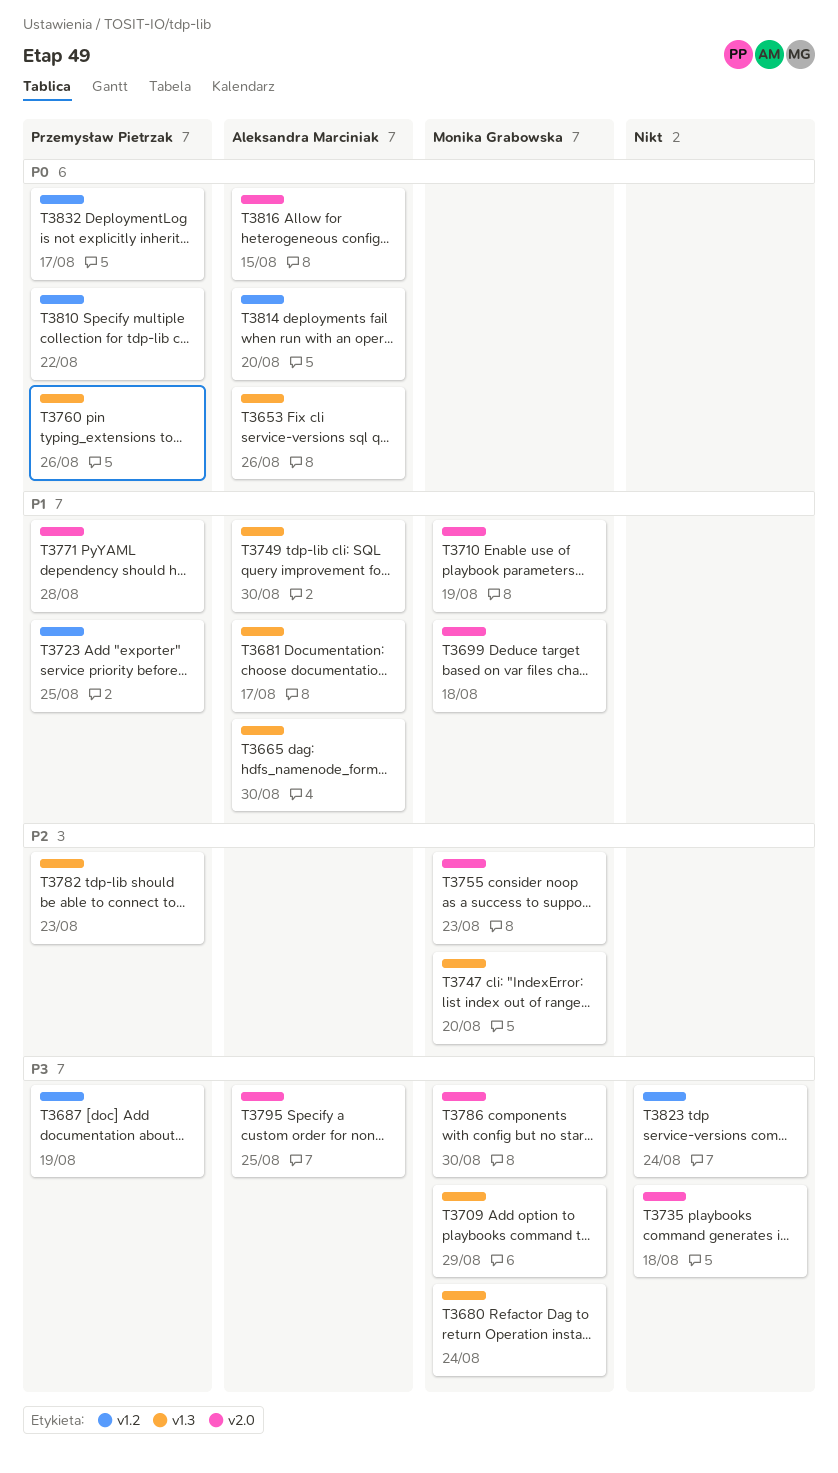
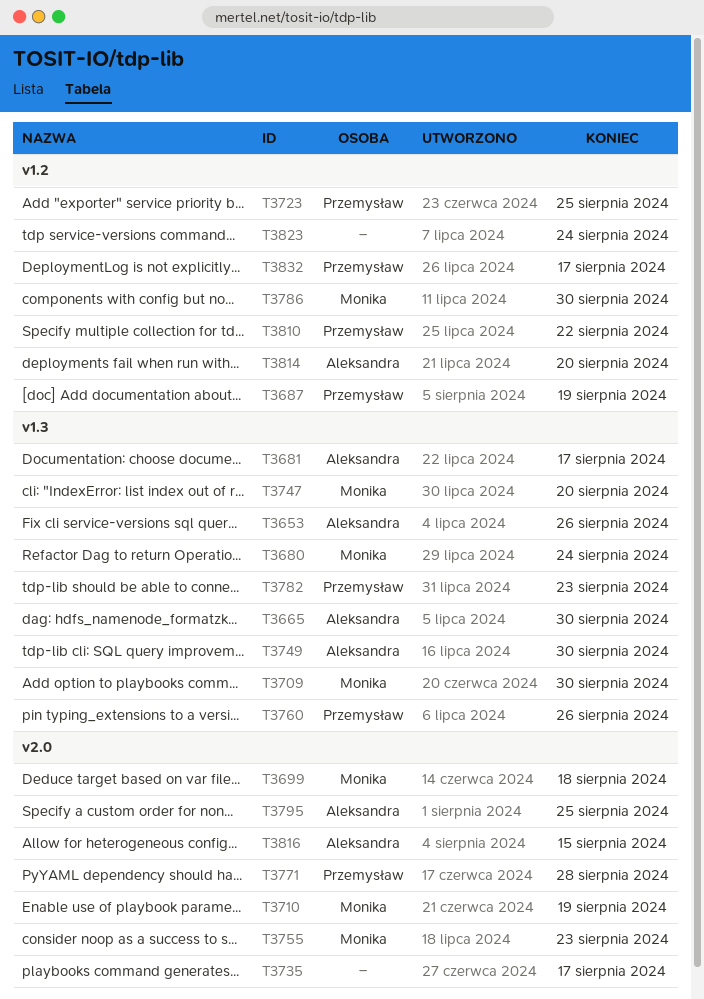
T3709, due: Aug 29 -> Aug 30
T3735, due: Aug 18 -> Aug 17
T3786, label: v2.0 -> v1.2

